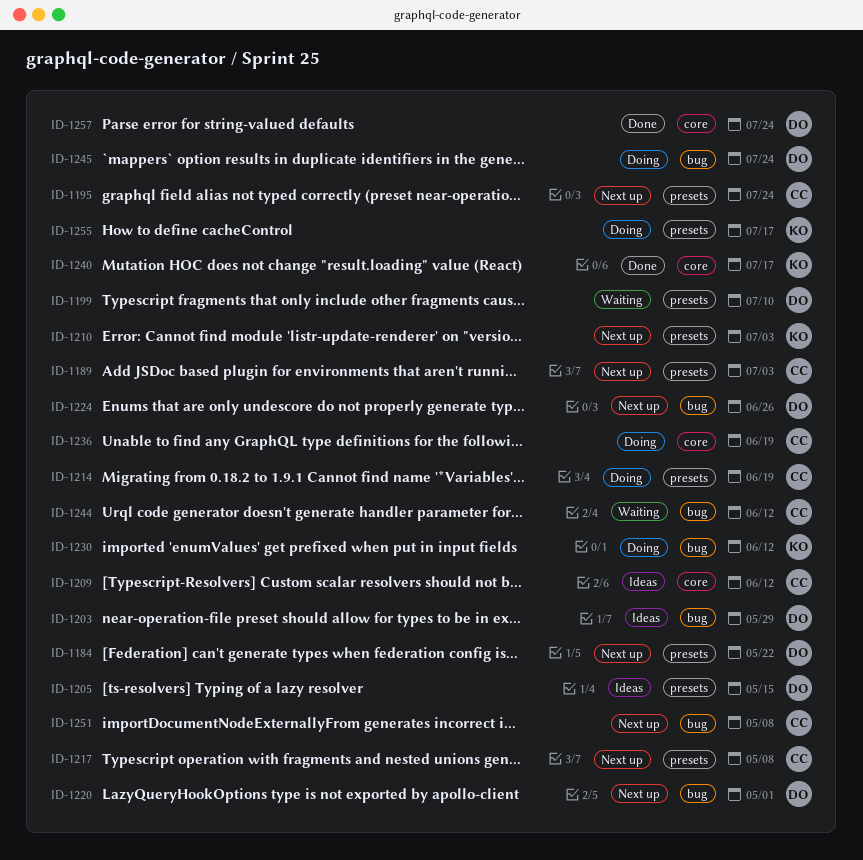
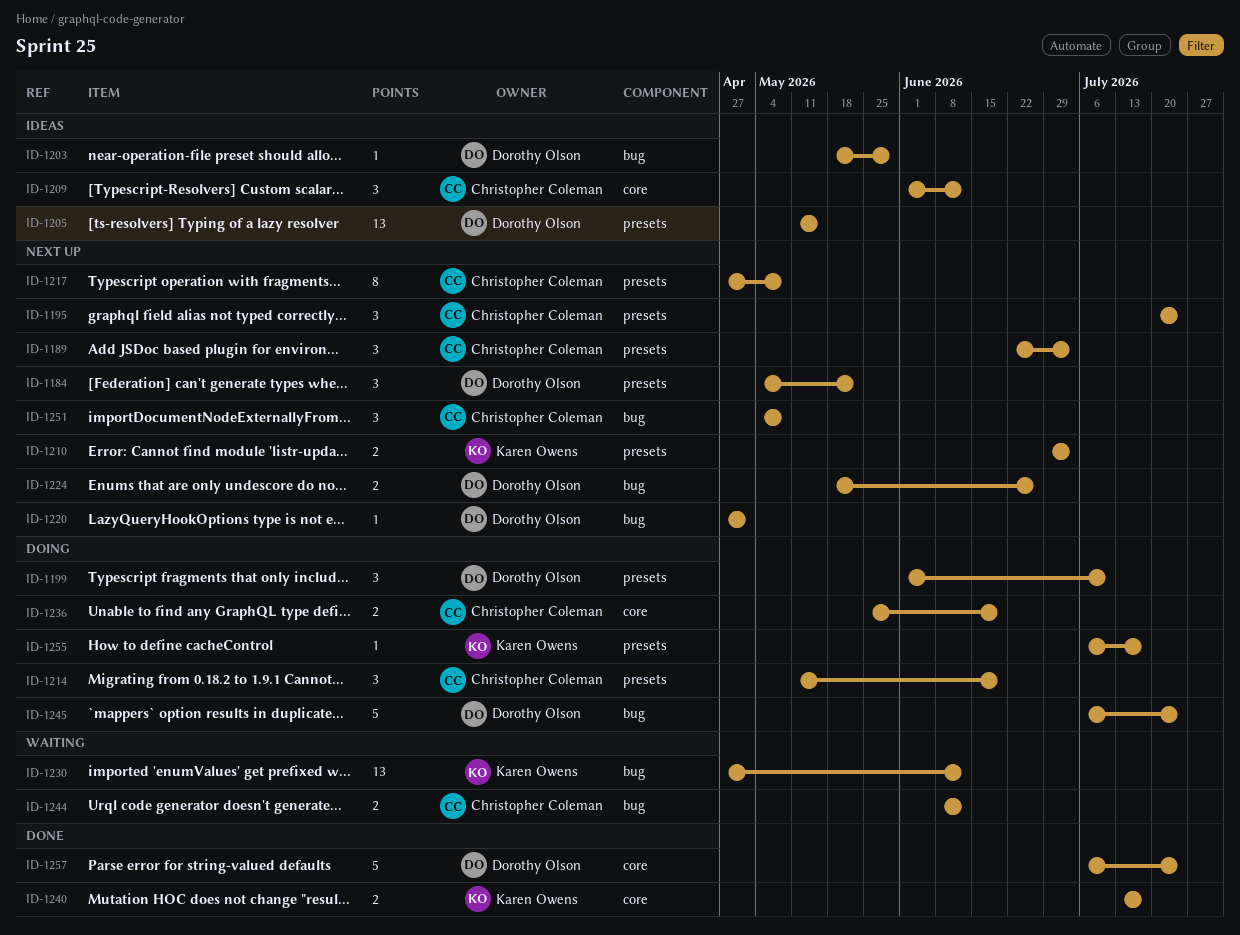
ID-1199, status: Waiting -> Doing
ID-1230, status: Doing -> Waiting

